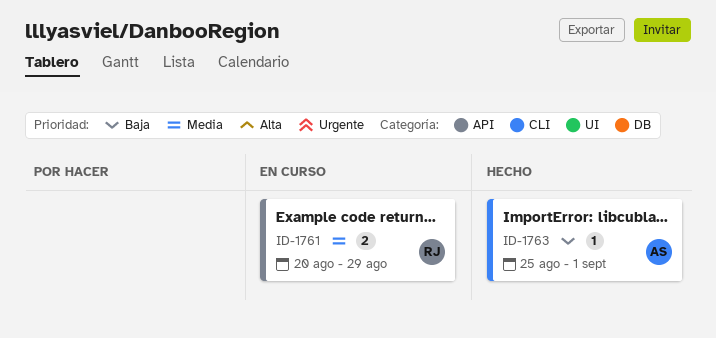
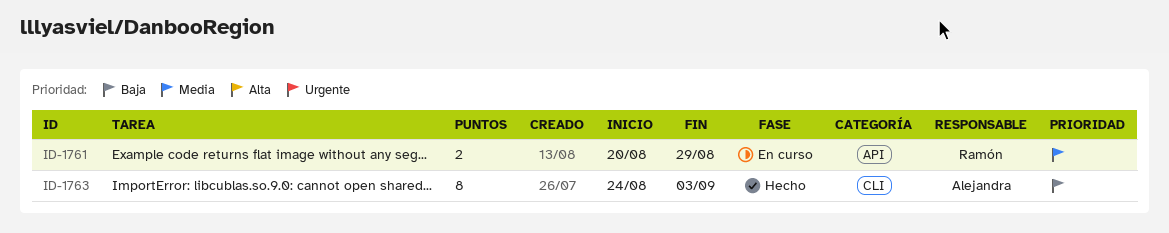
ID-1763, estimate: 1 -> 8
ID-1763, start: Aug 25 -> Aug 24
ID-1763, due: Sep 1 -> Sep 3

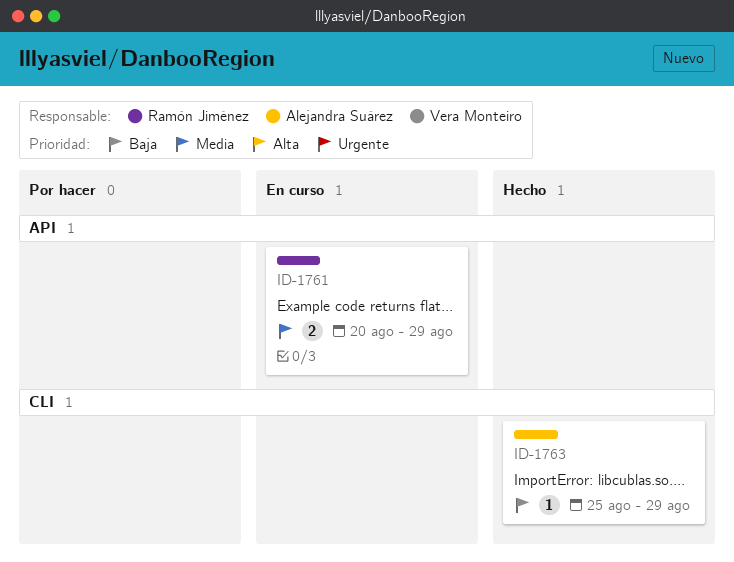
ID-1763, estimate: 8 -> 1
ID-1763, start: Aug 24 -> Aug 25
ID-1763, due: Sep 3 -> Aug 29

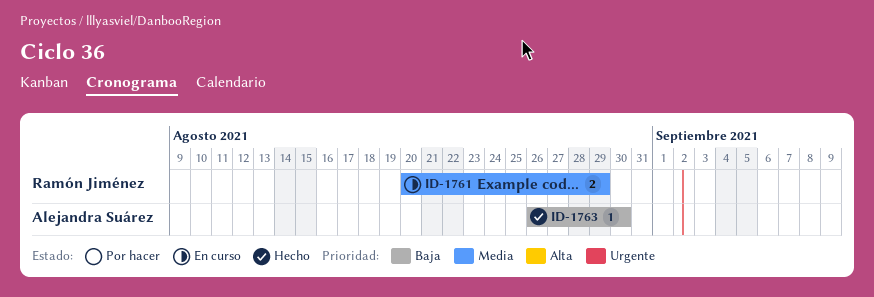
ID-1763, start: Aug 25 -> Aug 26
ID-1763, due: Aug 29 -> Aug 30

